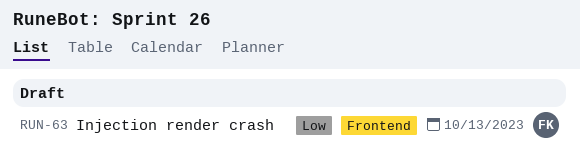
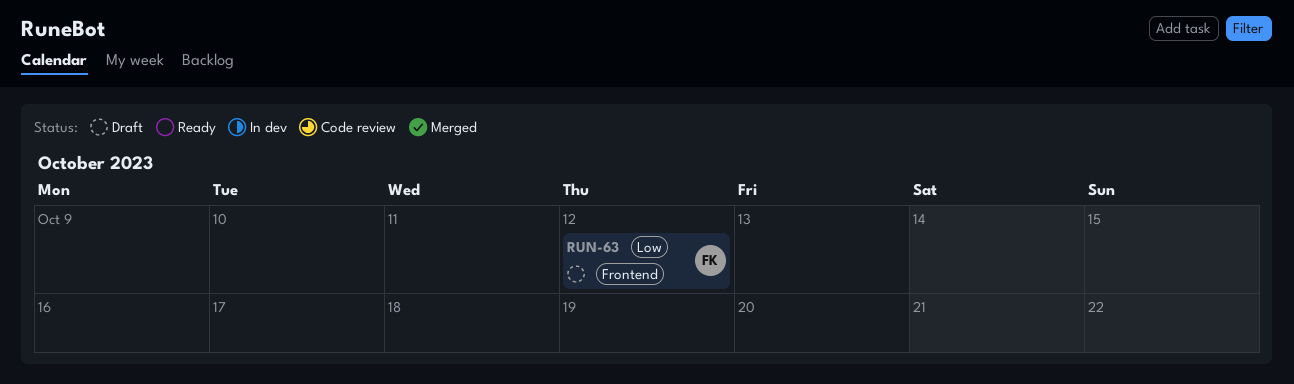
RUN-63, due: Oct 13 -> Oct 12

